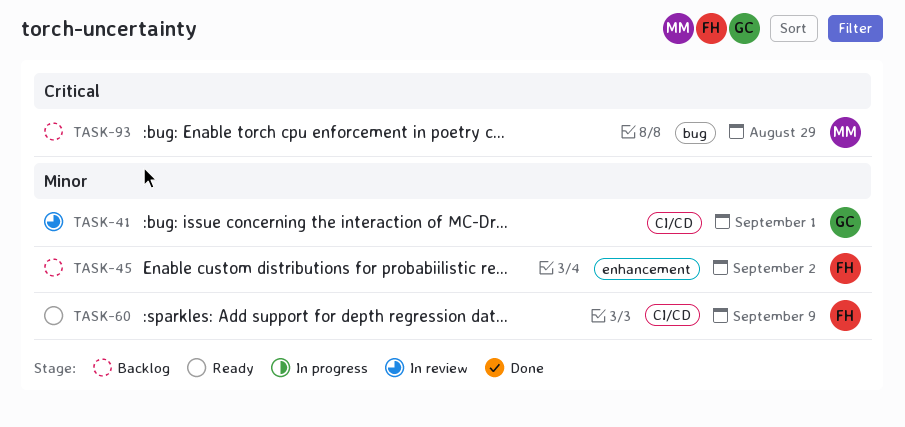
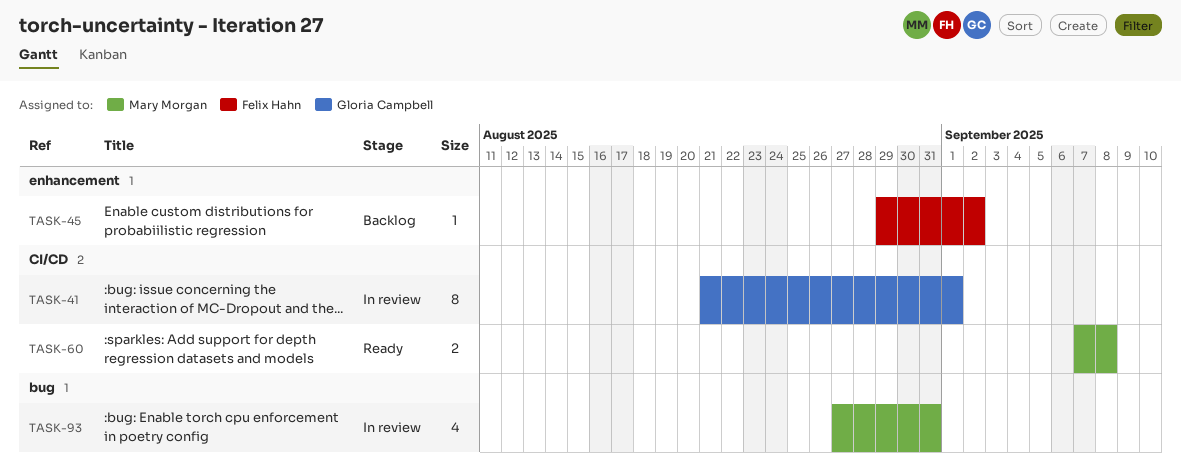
TASK-60, owner: Felix Hahn -> Mary Morgan
TASK-60, due: Sep 9 -> Sep 8
TASK-93, status: Backlog -> In review
TASK-93, due: Aug 29 -> Aug 31

